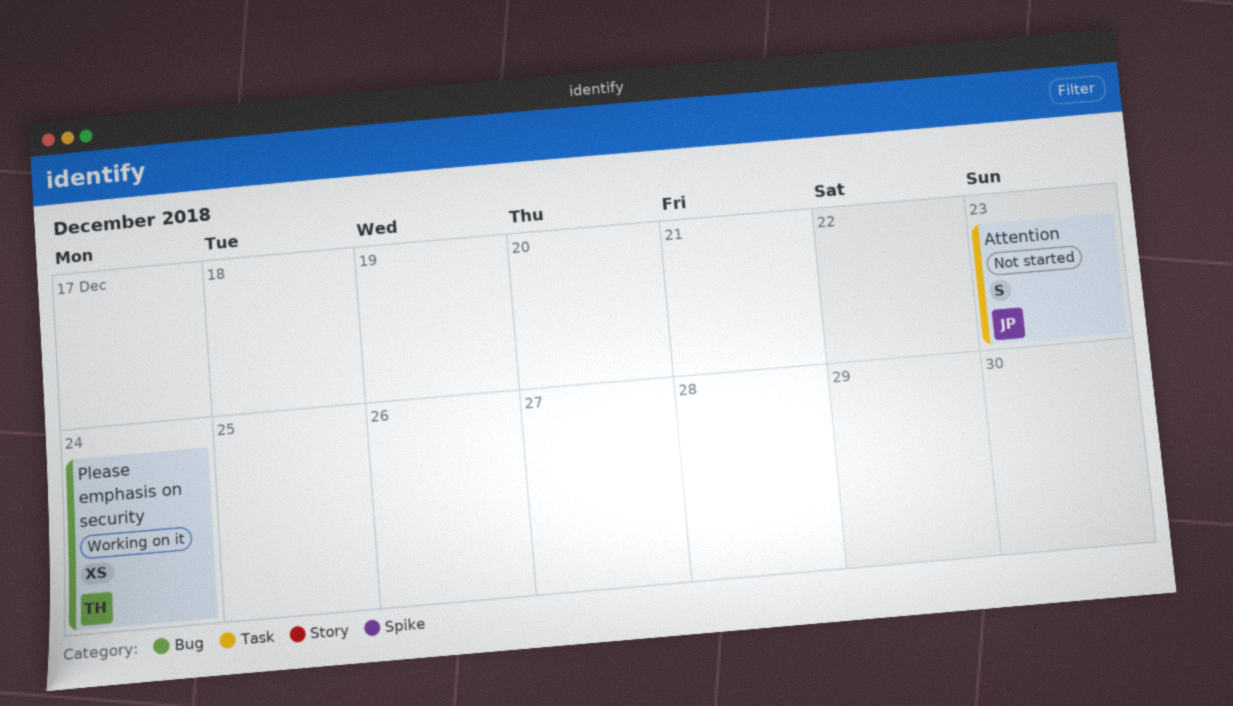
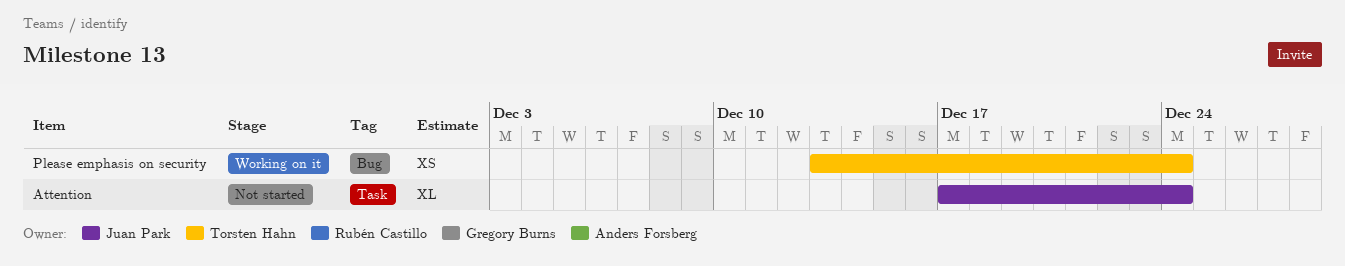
Attention, estimate: S -> XL
Attention, due: Dec 23 -> Dec 24

